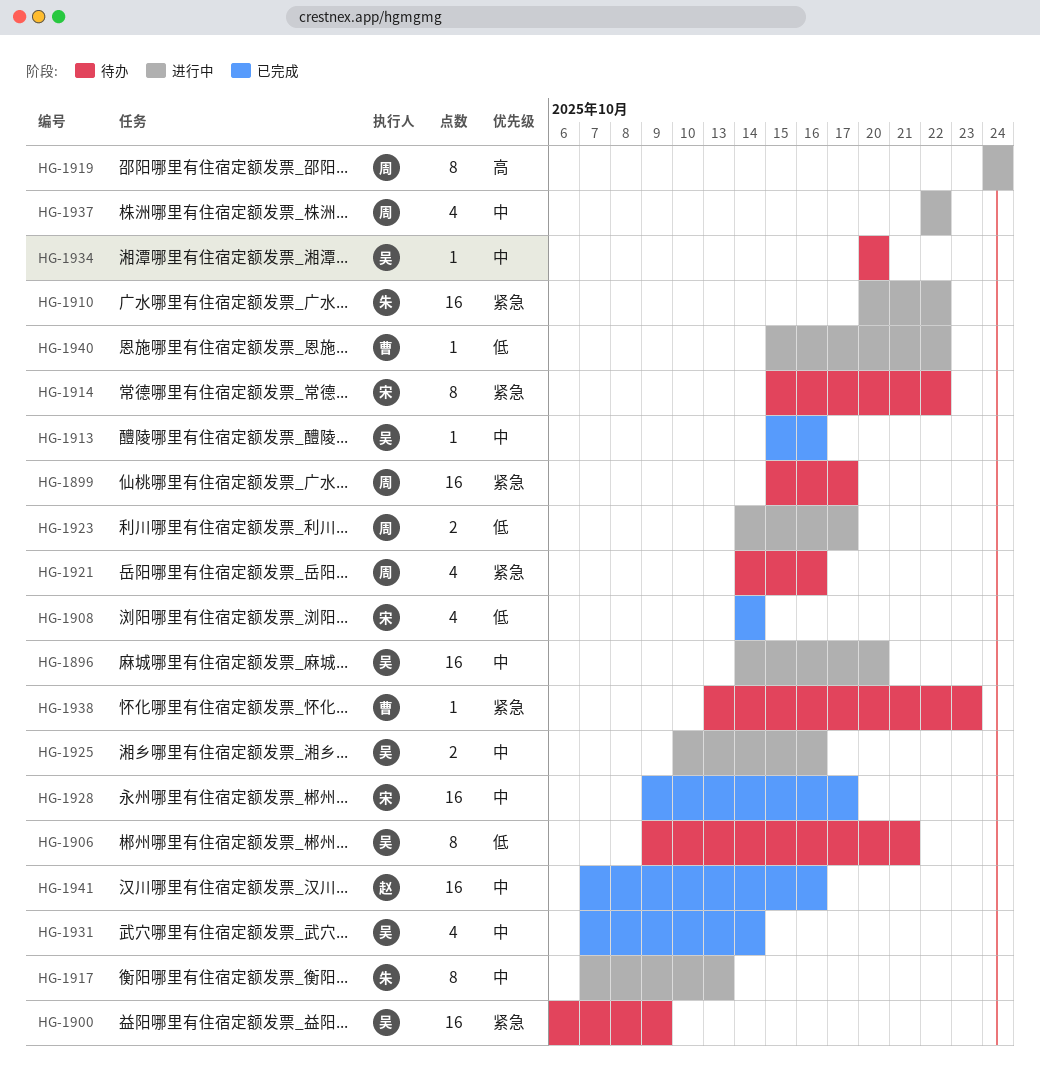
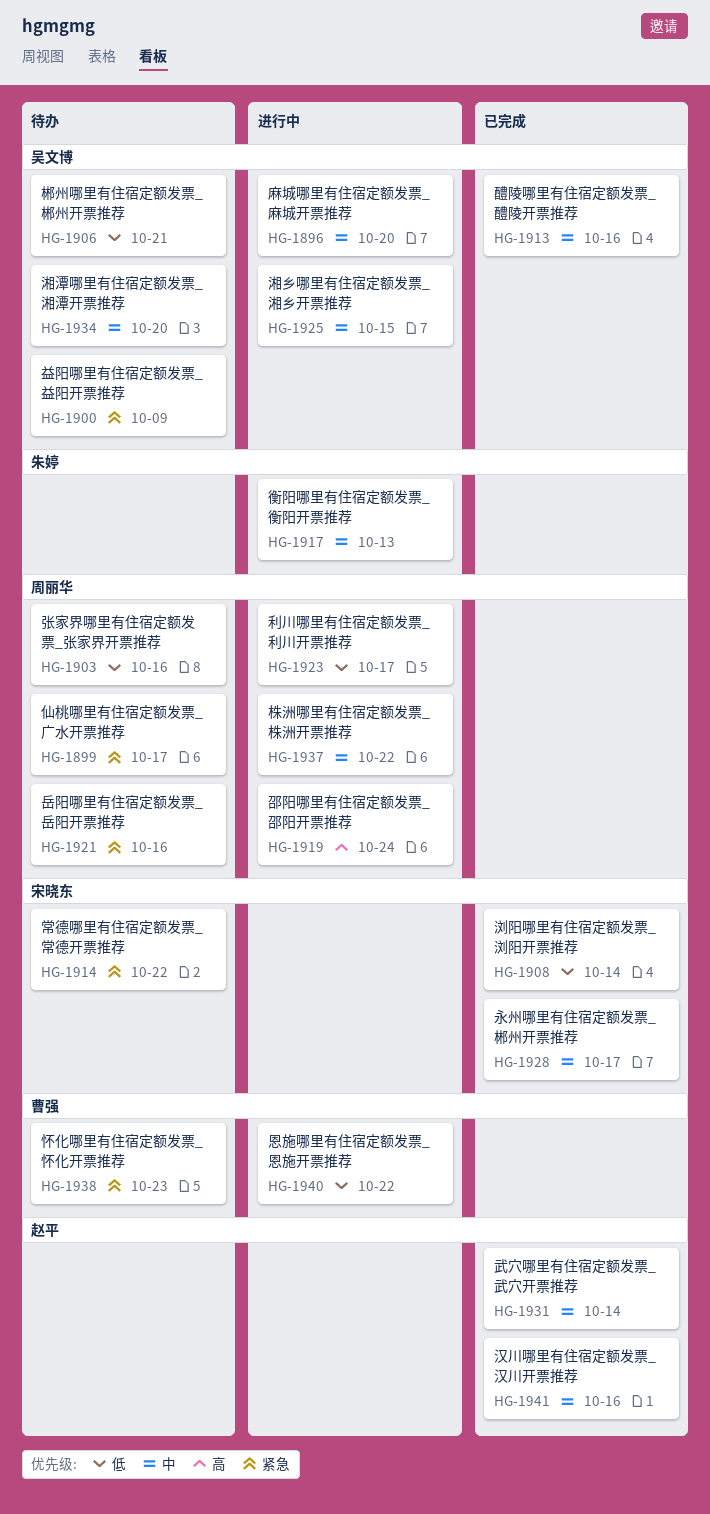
HG-1903: none -> present
HG-1910: present -> none
HG-1925, due: Oct 16 -> Oct 15
HG-1931, owner: 吴文博 -> 赵平

